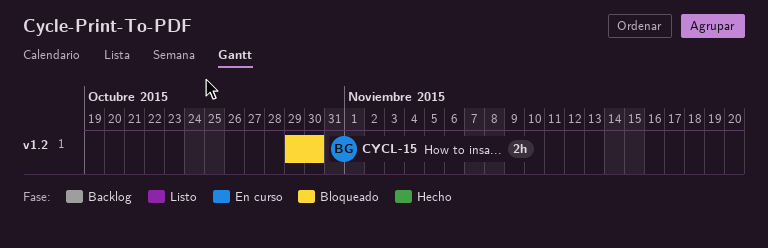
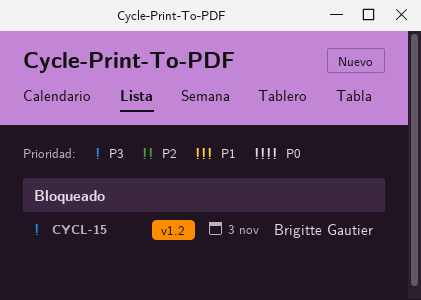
CYCL-15, due: Oct 30 -> Nov 3

